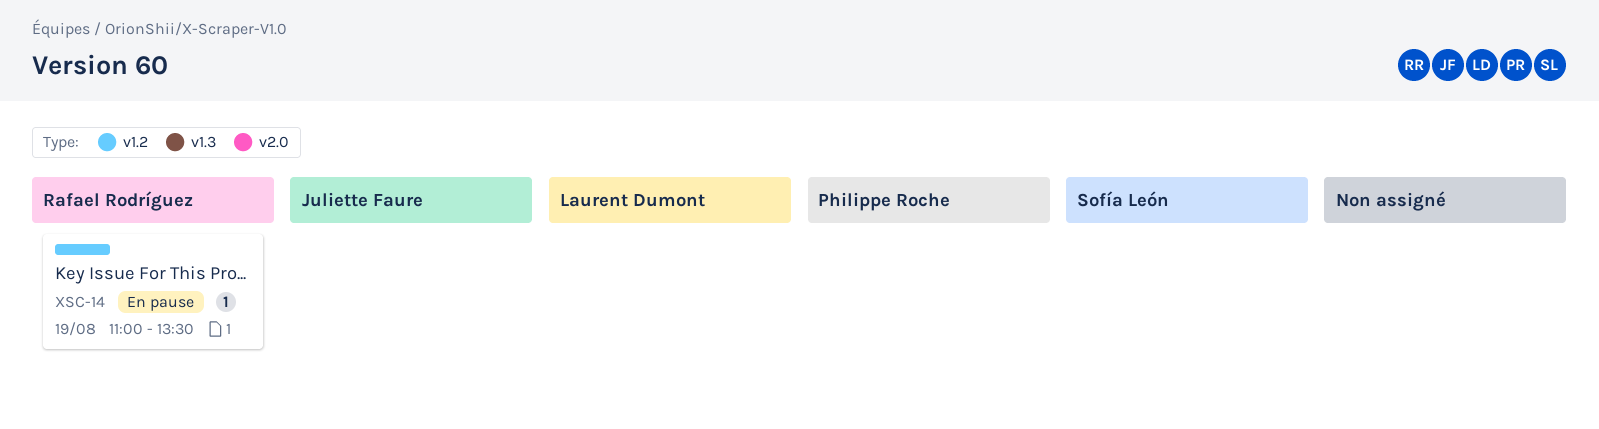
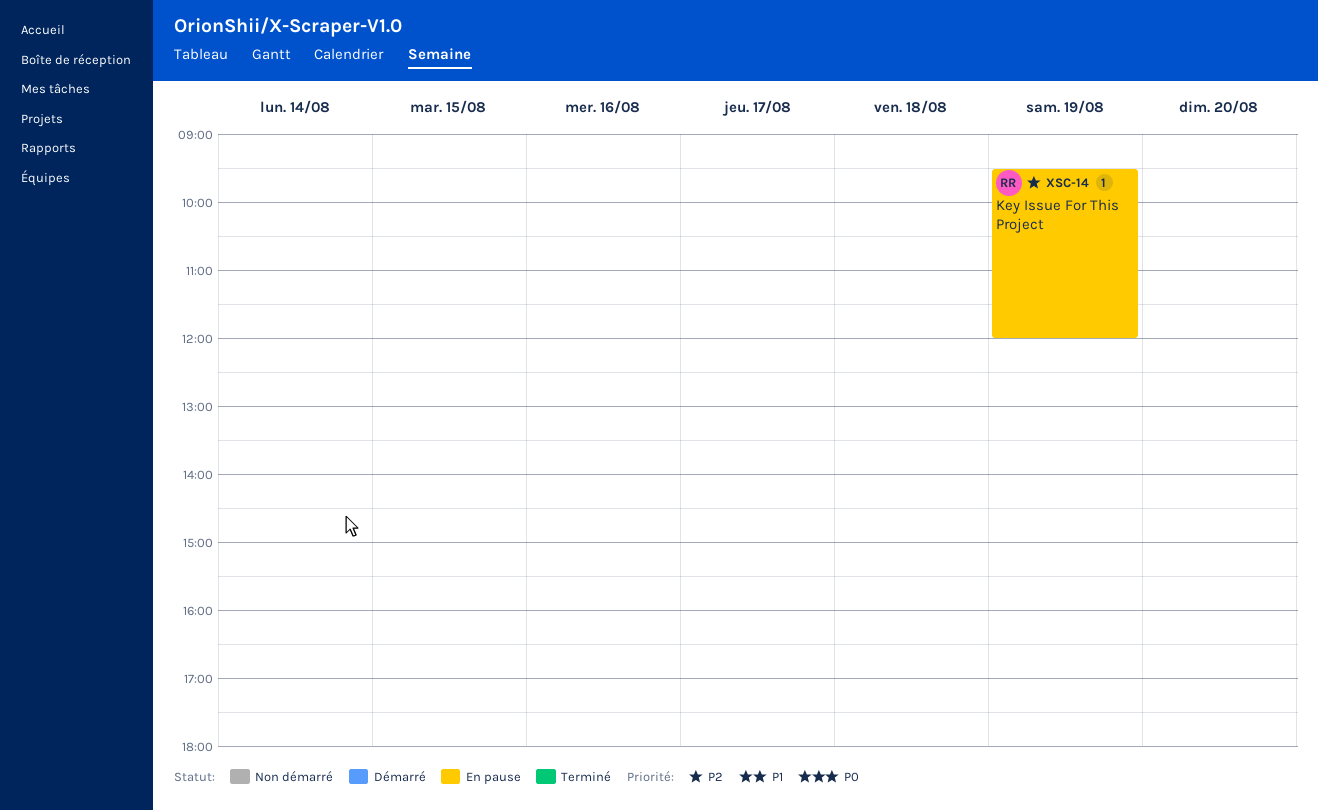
XSC-14, begins: 11:00 -> 09:30
XSC-14, ends: 13:30 -> 12:00

